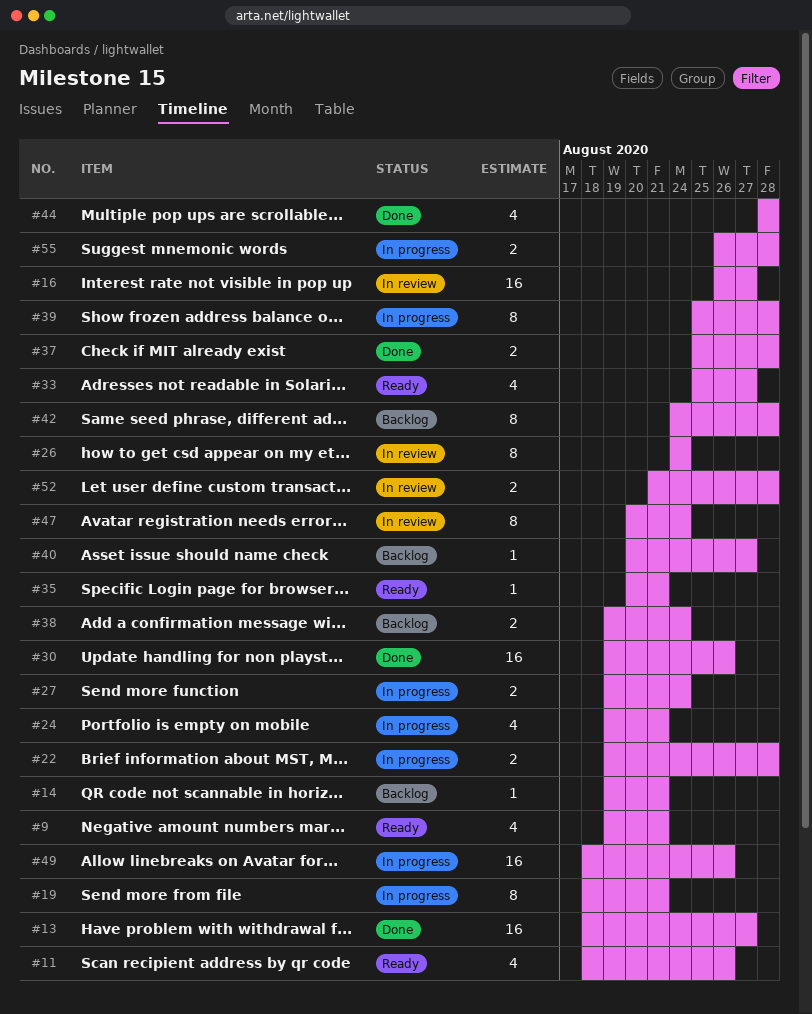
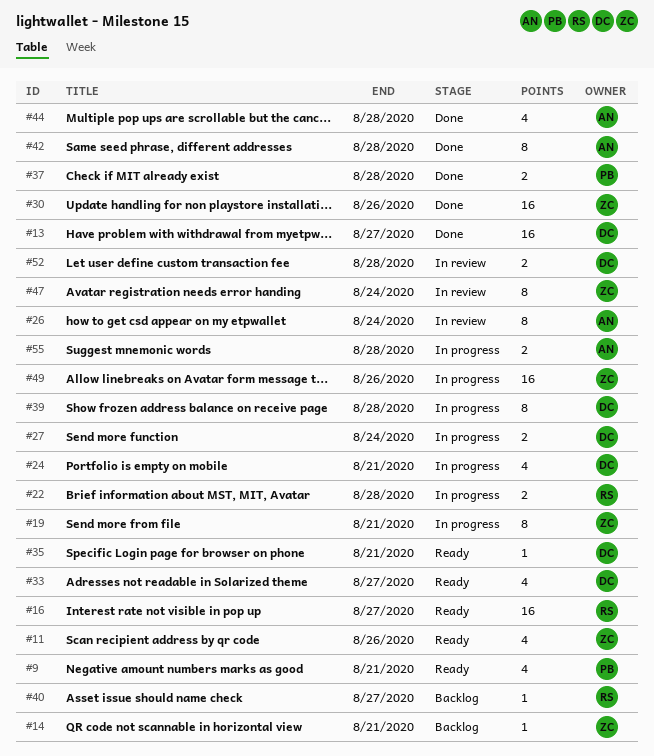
#16, status: In review -> Ready
#38: present -> none
#42, status: Backlog -> Done

